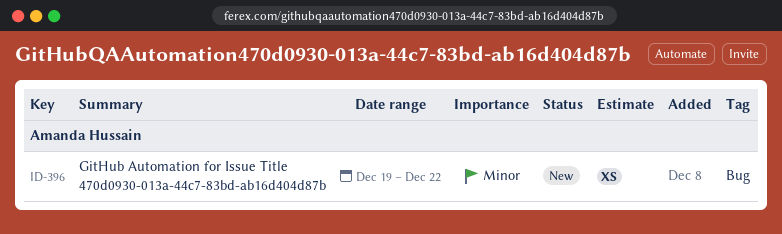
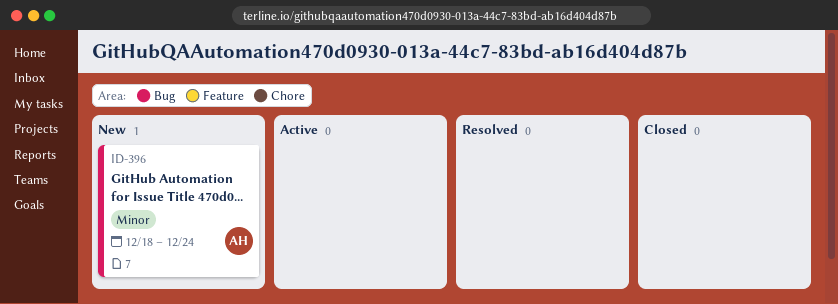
ID-396, start: Dec 19 -> Dec 18
ID-396, due: Dec 22 -> Dec 24

